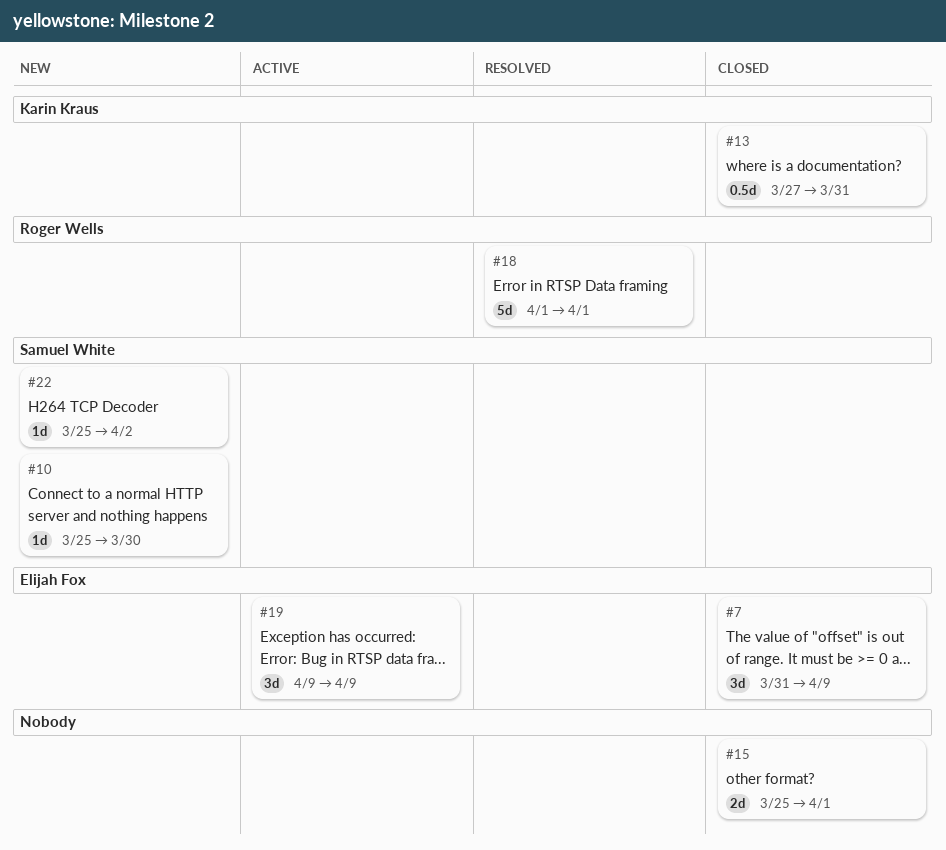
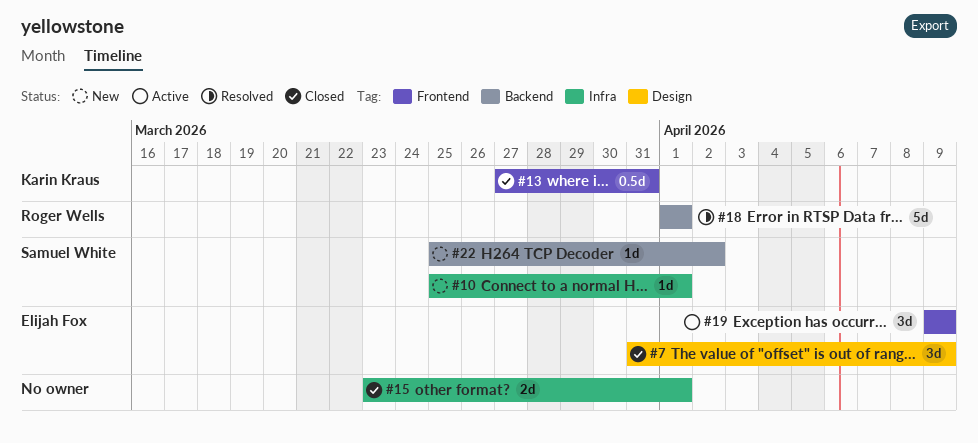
#10, due: Mar 30 -> Apr 1
#15, start: Mar 25 -> Mar 23

